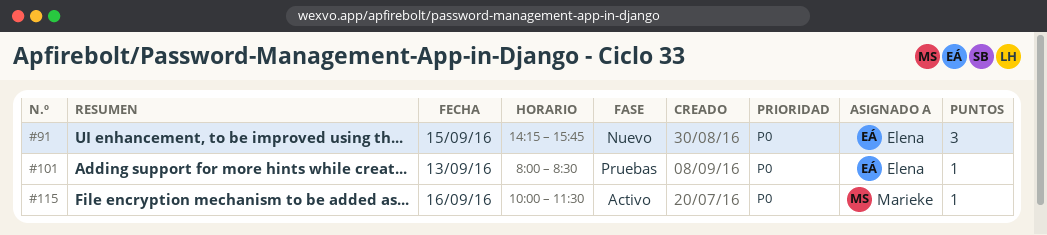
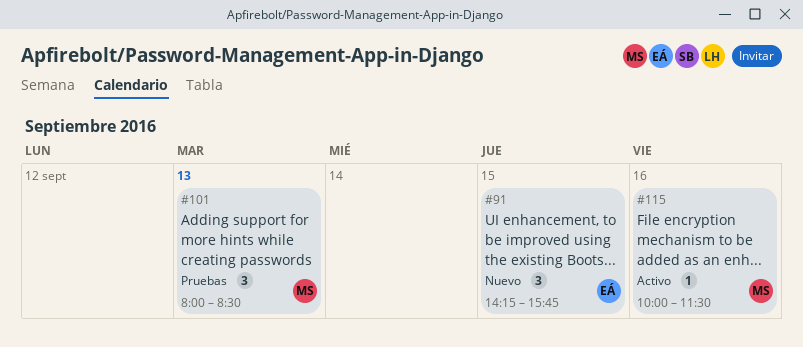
#101, owner: Elena -> Marieke
#101, estimate: 1 -> 3

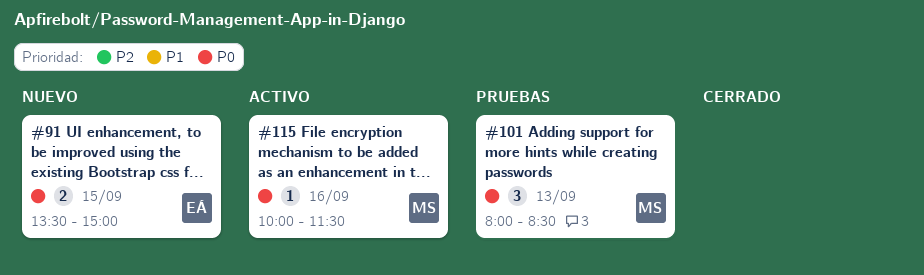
#91, estimate: 3 -> 2
#91, begins: 14:15 -> 13:30
#91, ends: 15:45 -> 15:00

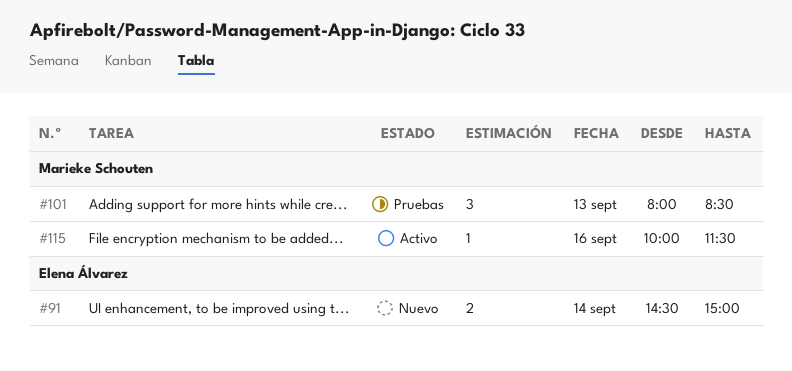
#91, day: Sep 15 -> Sep 14
#91, begins: 13:30 -> 14:30

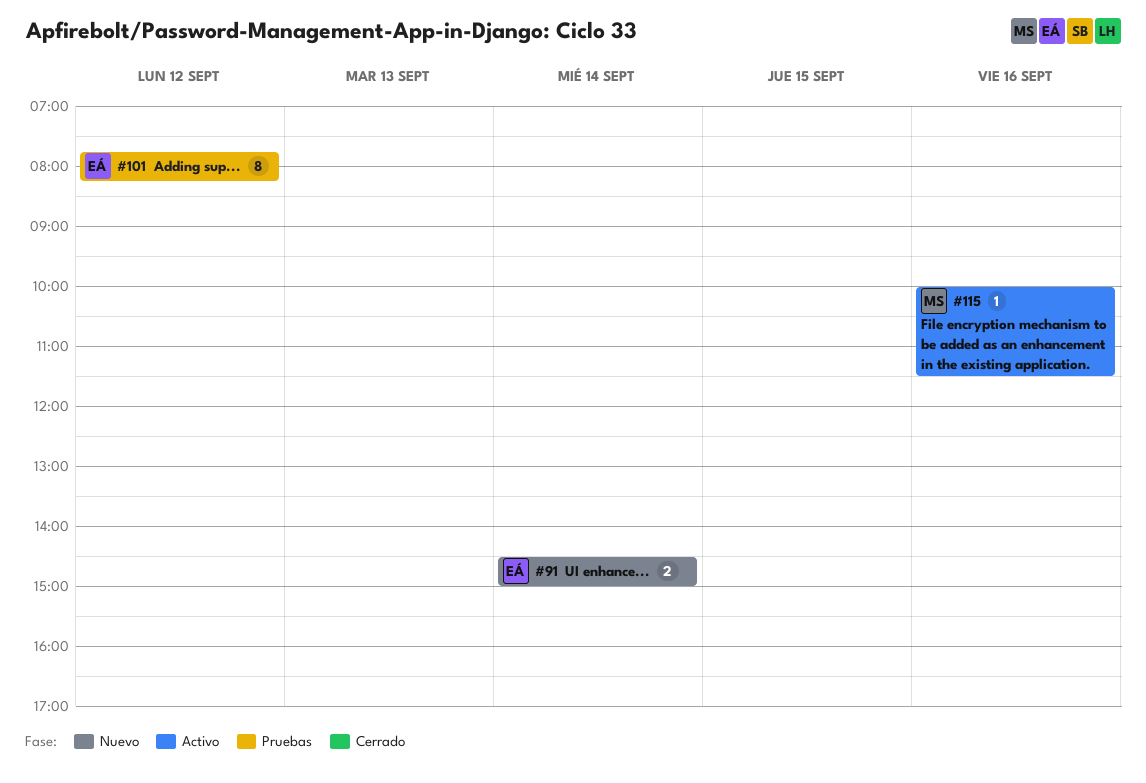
#101, owner: Marieke Schouten -> Elena Álvarez
#101, estimate: 3 -> 8
#101, day: Sep 13 -> Sep 12
#101, begins: 08:00 -> 07:45
#101, ends: 08:30 -> 08:15

